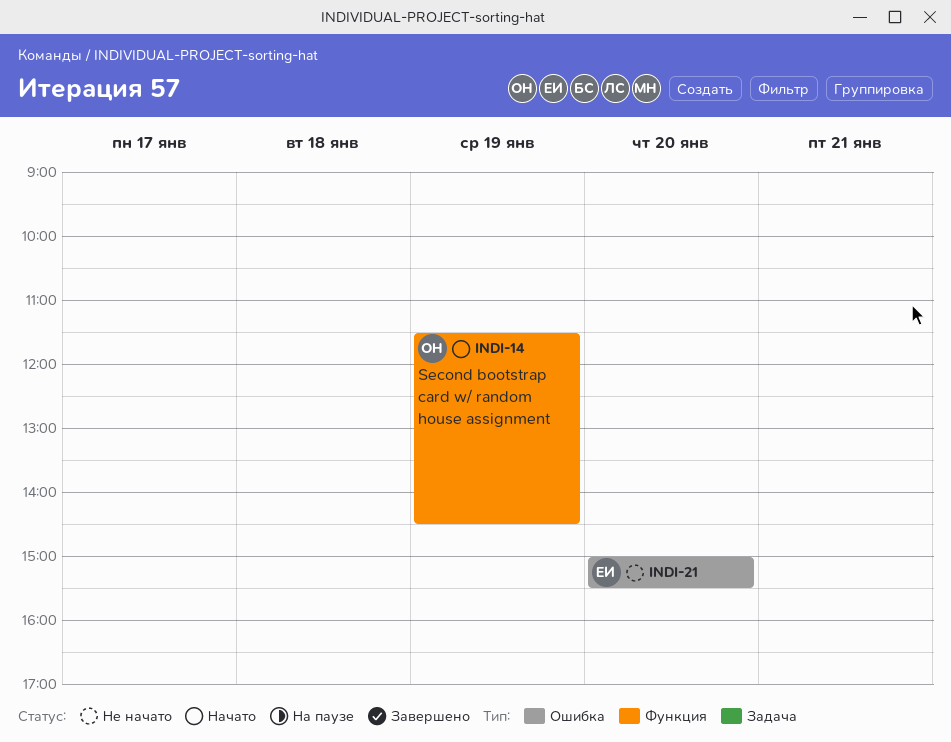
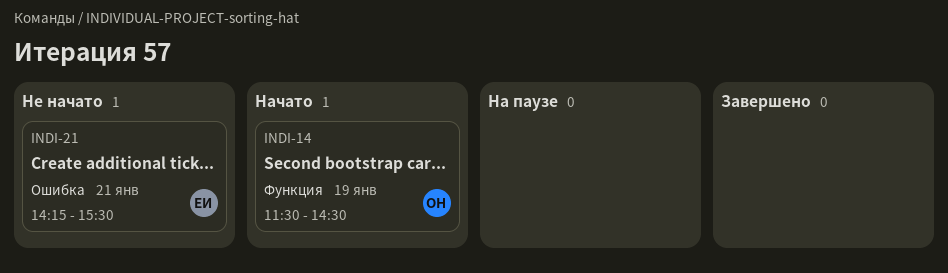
INDI-21, day: Jan 20 -> Jan 21
INDI-21, begins: 15:00 -> 14:15

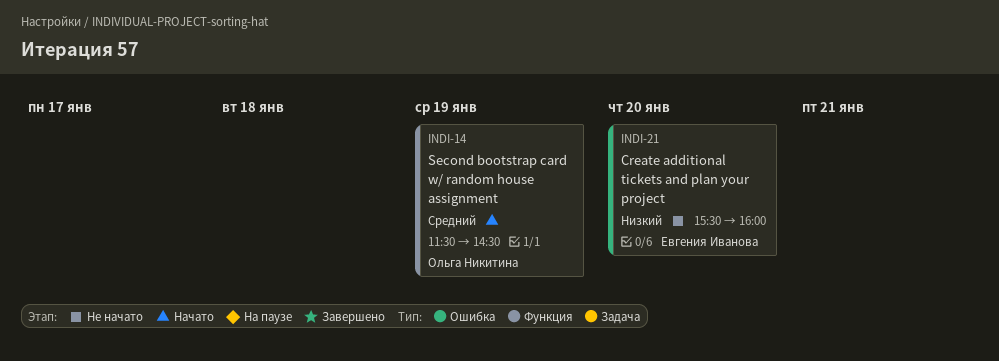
INDI-21, day: Jan 21 -> Jan 20
INDI-21, begins: 14:15 -> 15:30
INDI-21, ends: 15:30 -> 16:00

